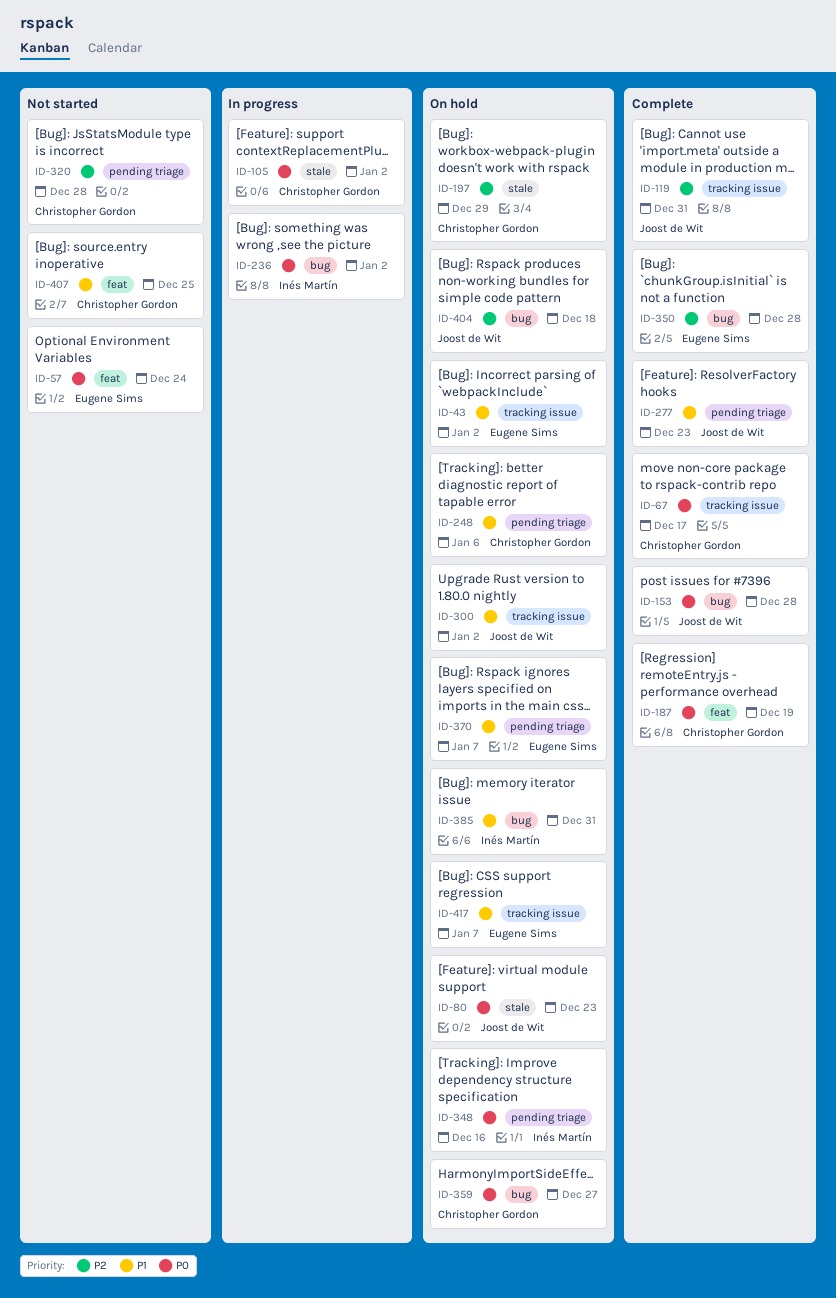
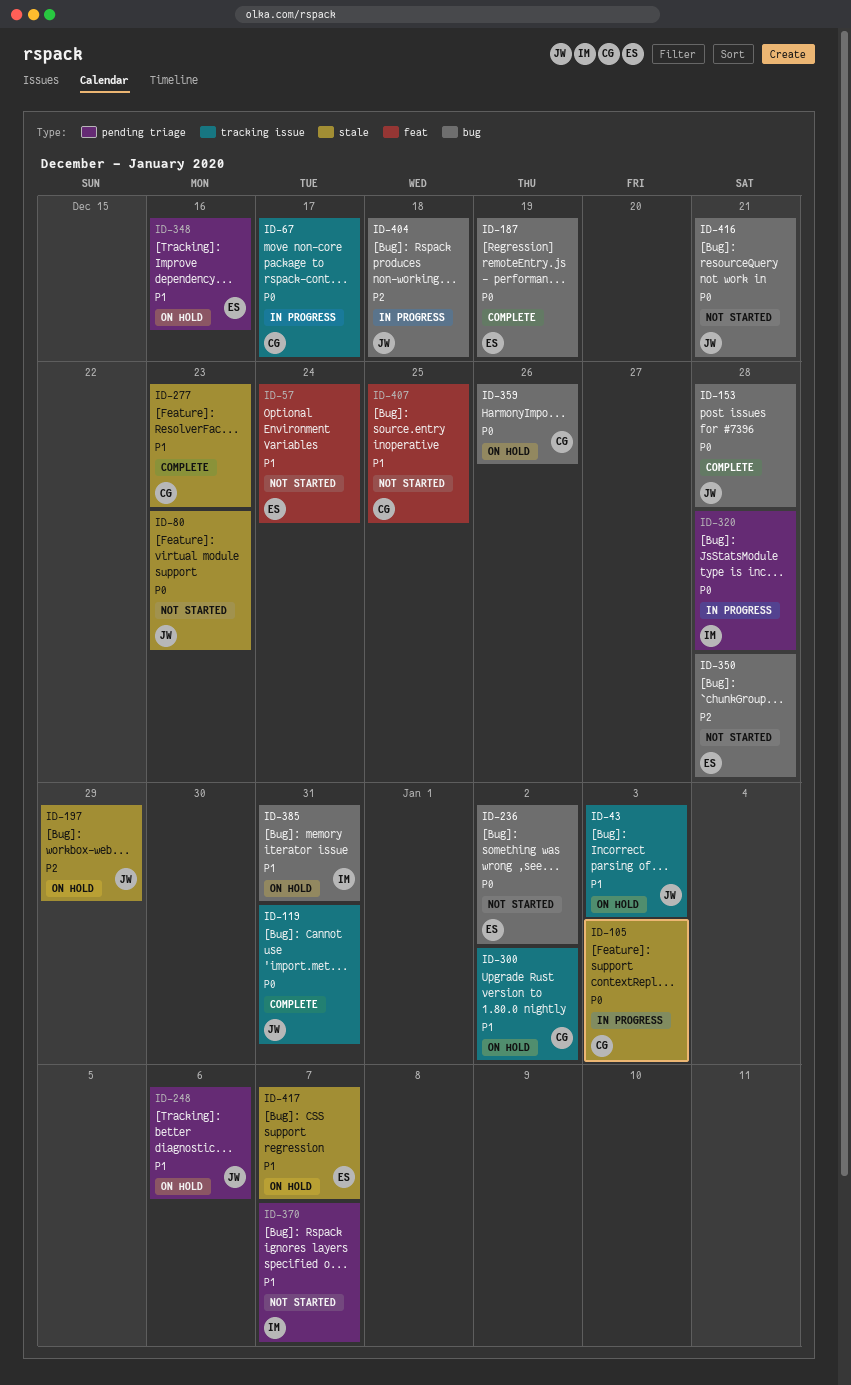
ID-43, owner: Eugene Sims -> Joost de Wit
ID-43, due: Jan 2 -> Jan 3
ID-57, priority: P0 -> P1
ID-67, status: Complete -> In progress
ID-80, status: On hold -> Not started
ID-105, due: Jan 2 -> Jan 3
ID-119, priority: P2 -> P0
ID-187, owner: Christopher Gordon -> Eugene Sims
ID-187, label: feat -> bug
ID-197, owner: Christopher Gordon -> Joost de Wit
ID-236, status: In progress -> Not started
ID-236, owner: Inés Martín -> Eugene Sims
ID-248, owner: Christopher Gordon -> Joost de Wit
ID-277, owner: Joost de Wit -> Christopher Gordon
ID-277, label: pending triage -> stale
ID-300, owner: Joost de Wit -> Christopher Gordon
ID-320, status: Not started -> In progress
ID-320, owner: Christopher Gordon -> Inés Martín
ID-320, priority: P2 -> P0
ID-348, owner: Inés Martín -> Eugene Sims
ID-348, priority: P0 -> P1
ID-350, status: Complete -> Not started
ID-359, due: Dec 27 -> Dec 26
ID-370, status: On hold -> Not started
ID-370, owner: Eugene Sims -> Inés Martín
ID-404, status: On hold -> In progress
ID-416: none -> present
ID-417, label: tracking issue -> stale

